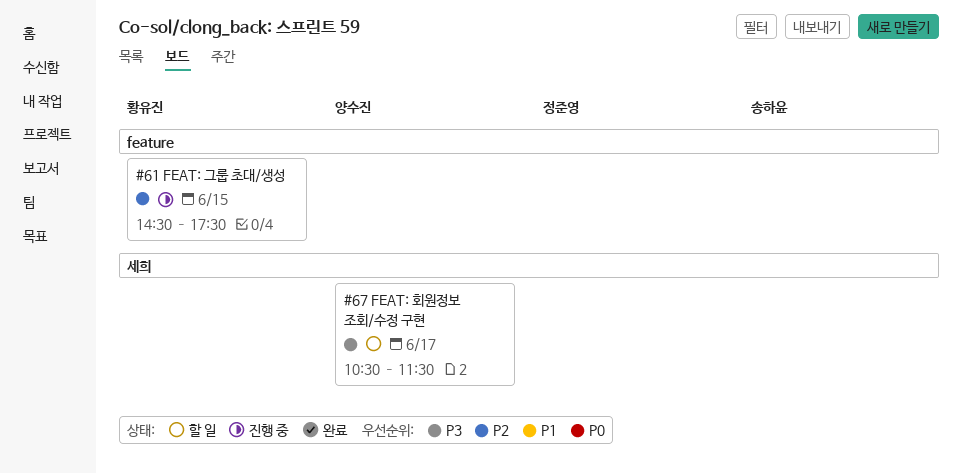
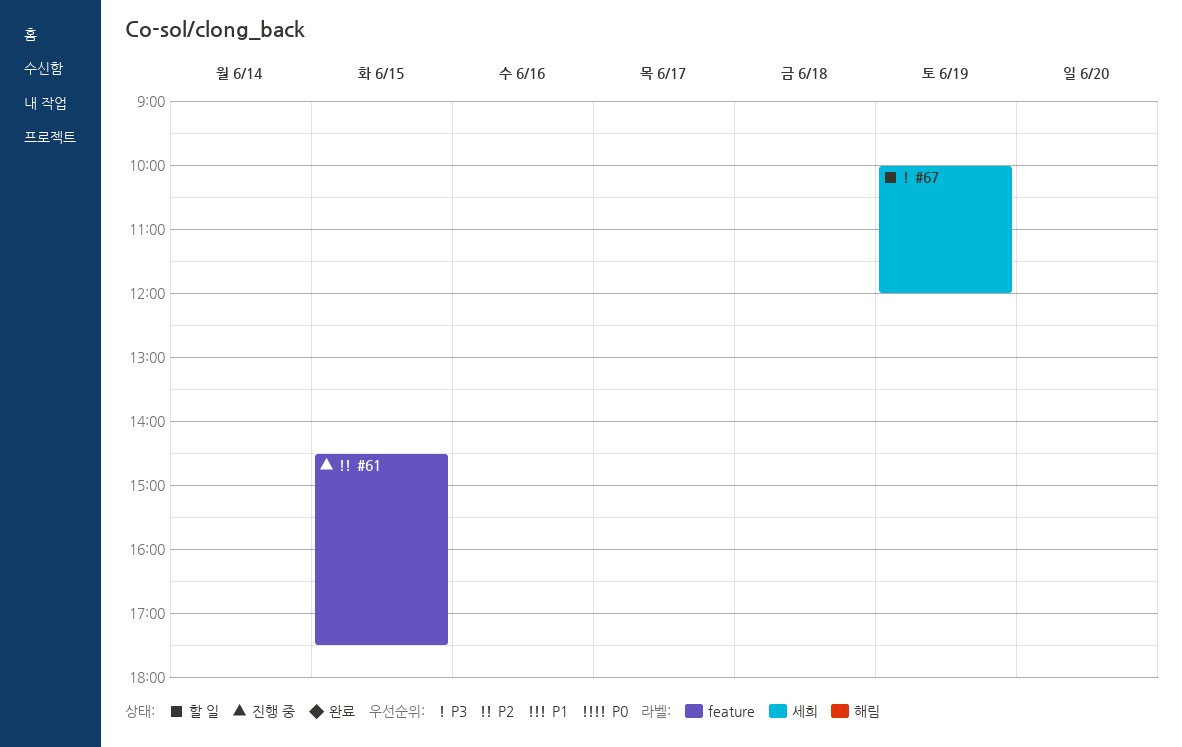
#67, day: Jun 17 -> Jun 19
#67, begins: 10:30 -> 10:00
#67, ends: 11:30 -> 12:00

